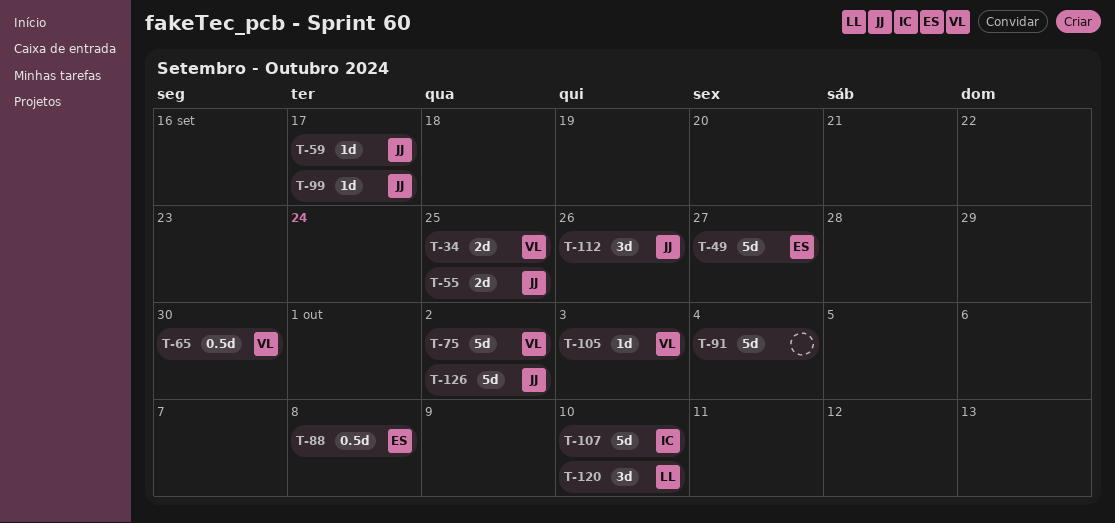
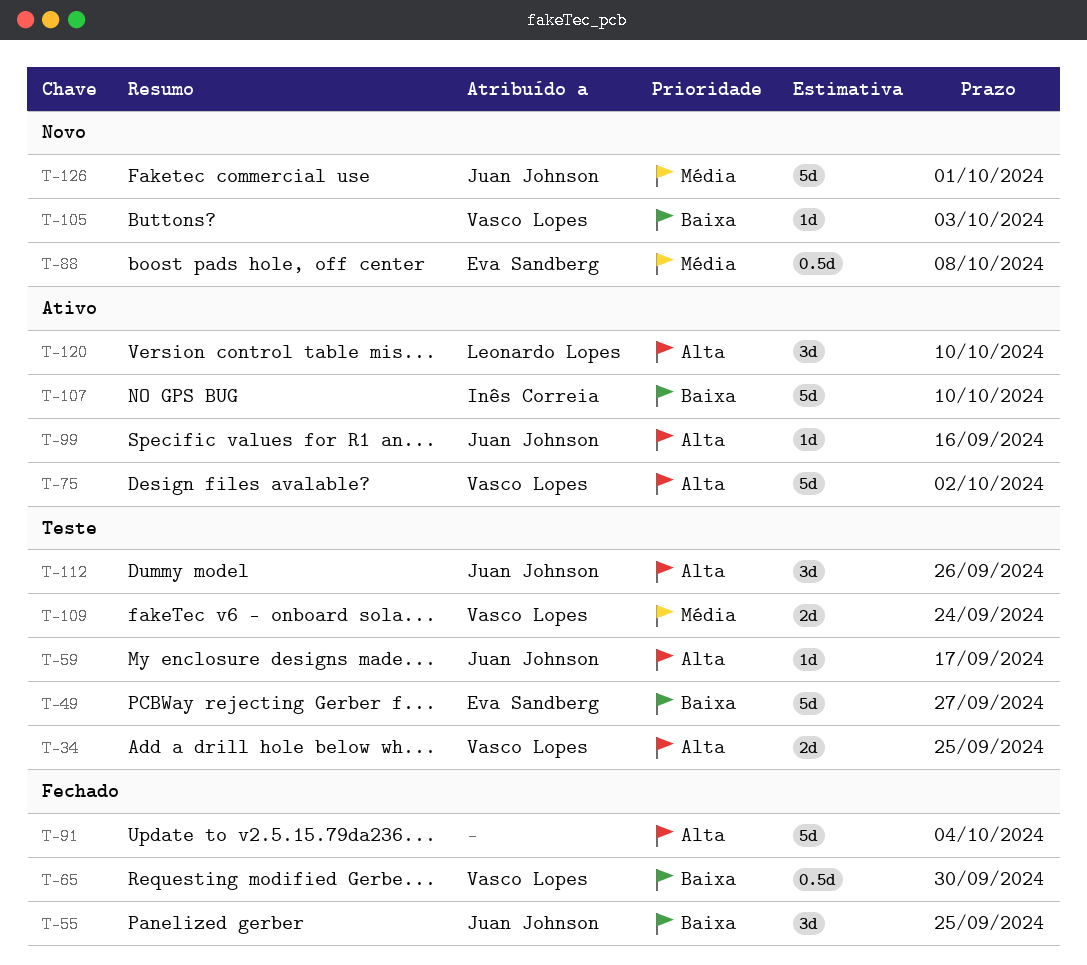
T-55, estimate: 2d -> 3d
T-99, due: Sep 17 -> Sep 16
T-109: none -> present
T-126, due: Oct 2 -> Oct 1

